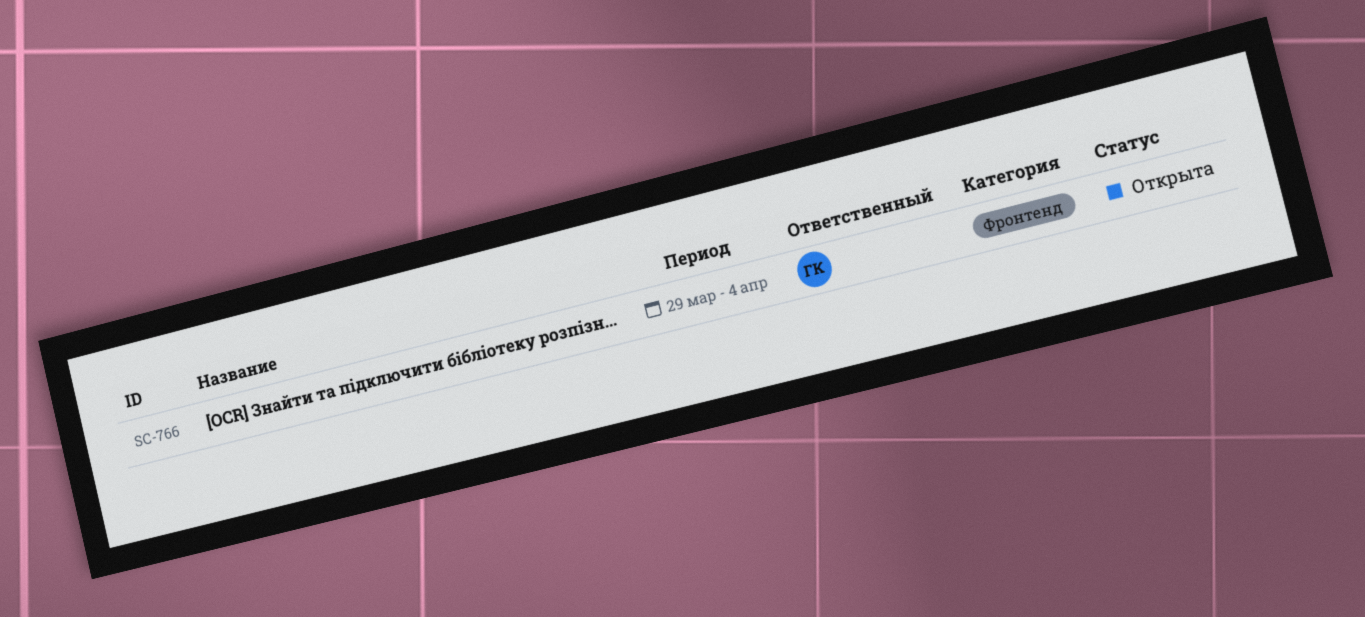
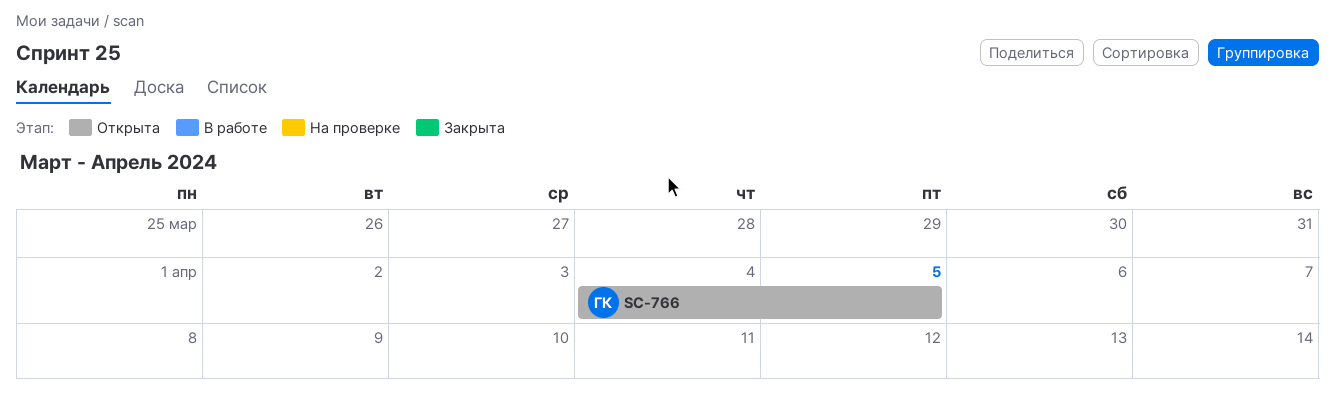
SC-766, start: Mar 29 -> Apr 4
SC-766, due: Apr 4 -> Apr 5

